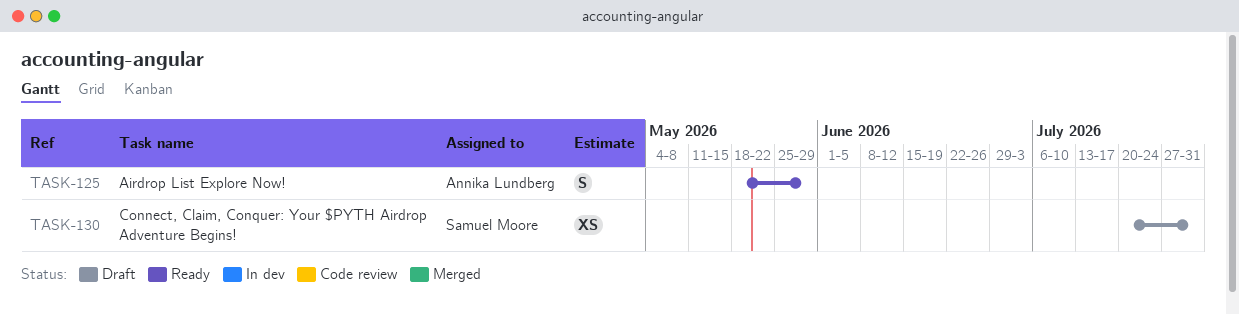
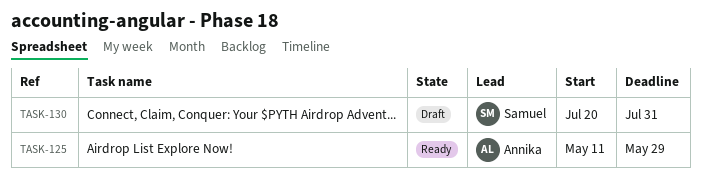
TASK-125, start: May 18 -> May 11

